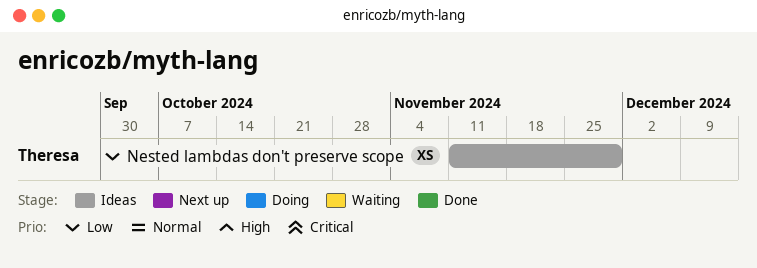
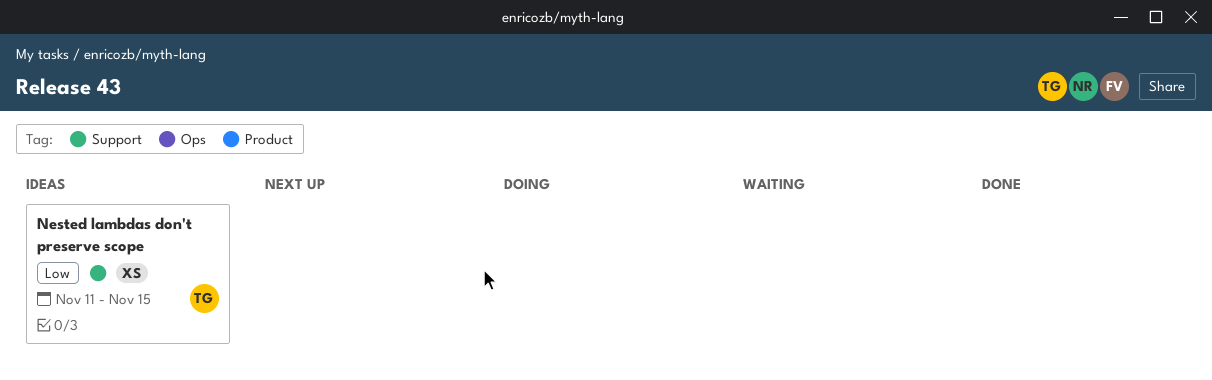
Nested lambdas don't preserve scope, due: Nov 29 -> Nov 15

